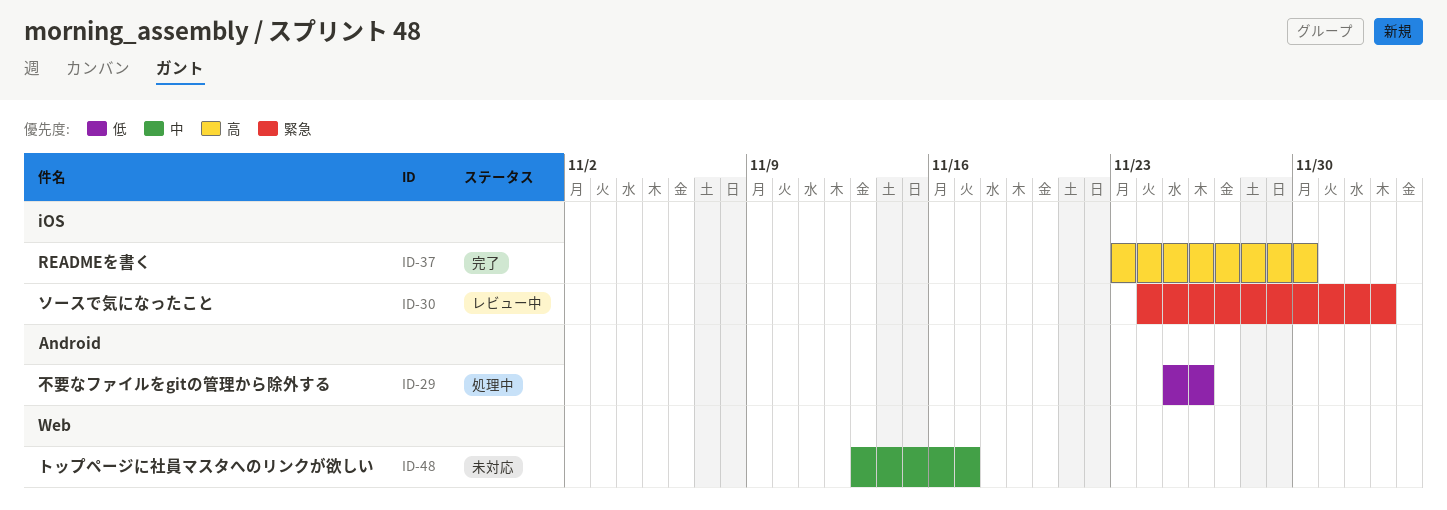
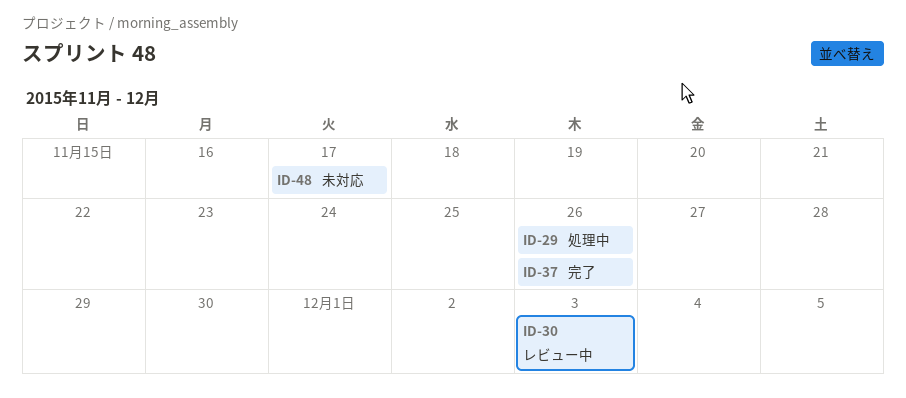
ID-37, due: Nov 30 -> Nov 26

